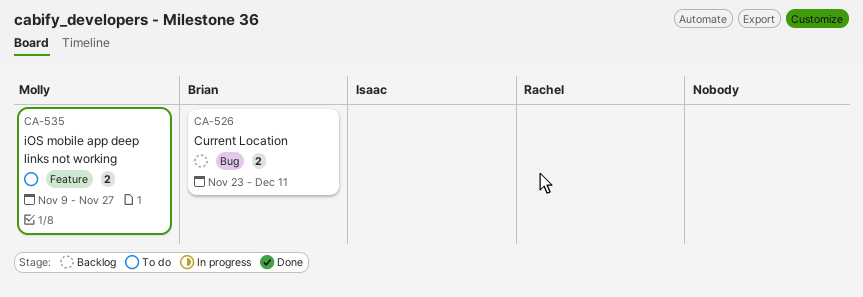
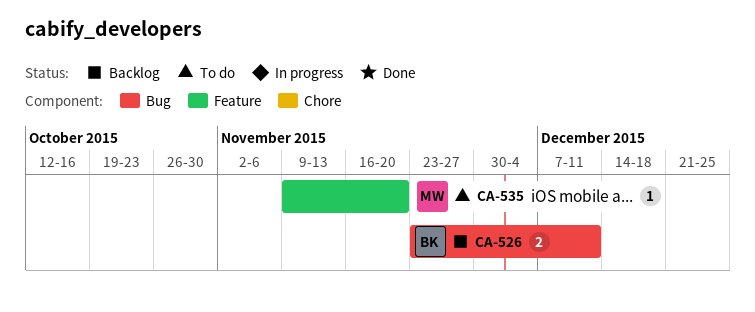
CA-535, estimate: 2 -> 1
CA-535, due: Nov 27 -> Nov 20

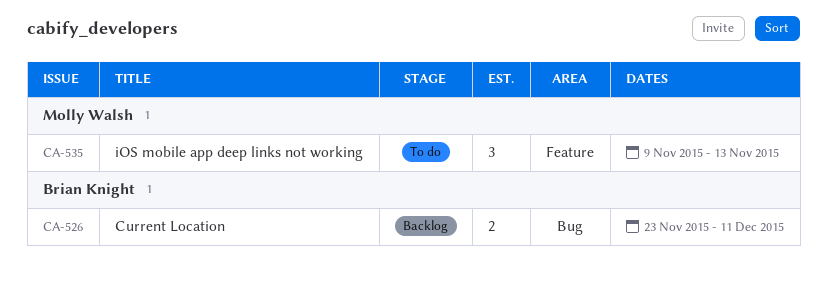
CA-535, estimate: 1 -> 3
CA-535, due: Nov 20 -> Nov 13

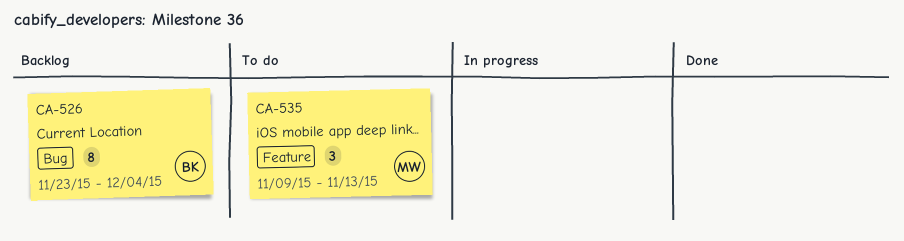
CA-526, estimate: 2 -> 8
CA-526, due: Dec 11 -> Dec 4

